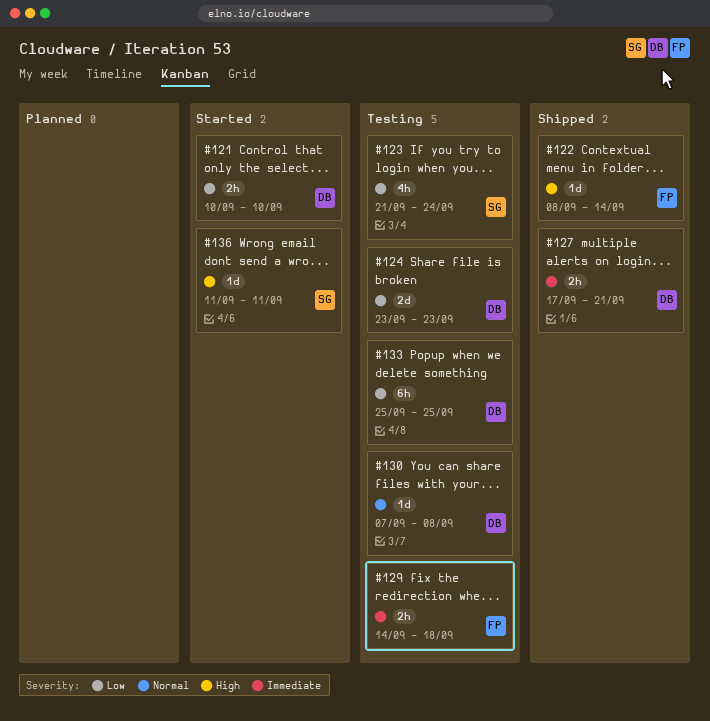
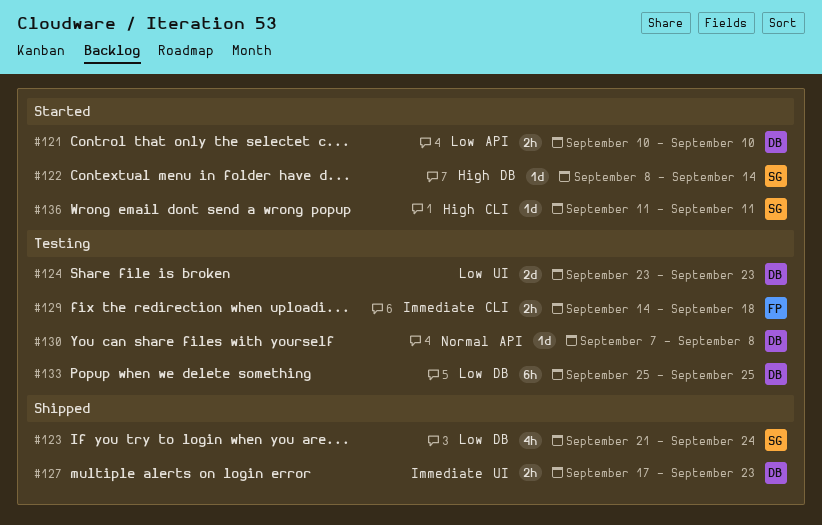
#122, status: Shipped -> Started
#122, owner: FP -> SG
#123, status: Testing -> Shipped
#127, due: Sep 21 -> Sep 23

